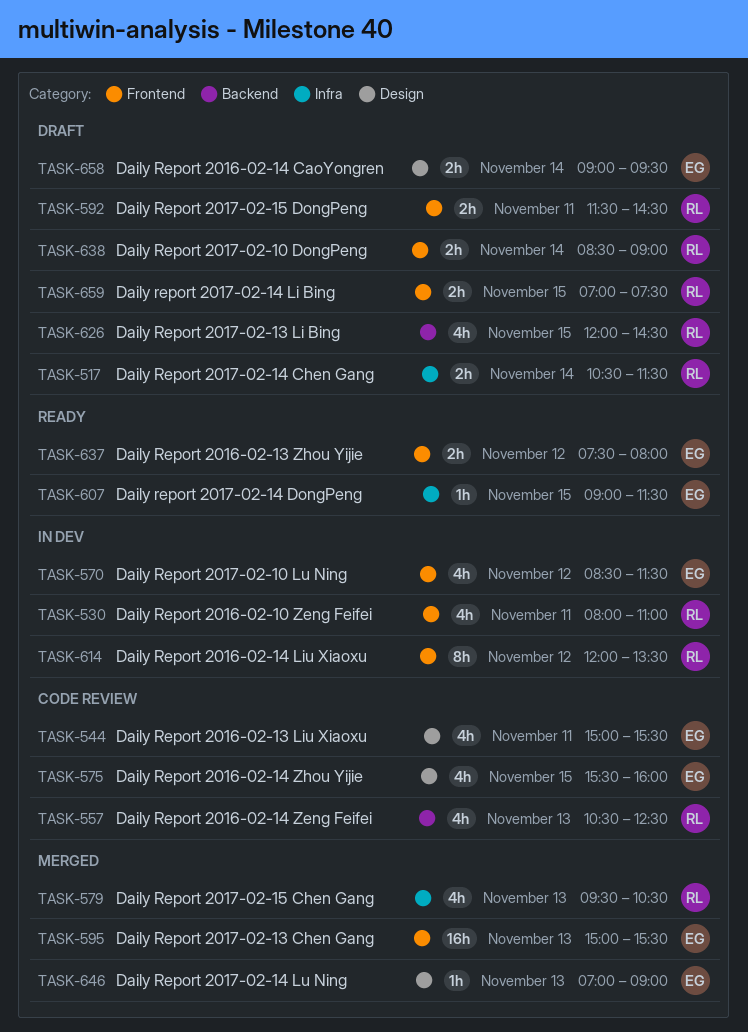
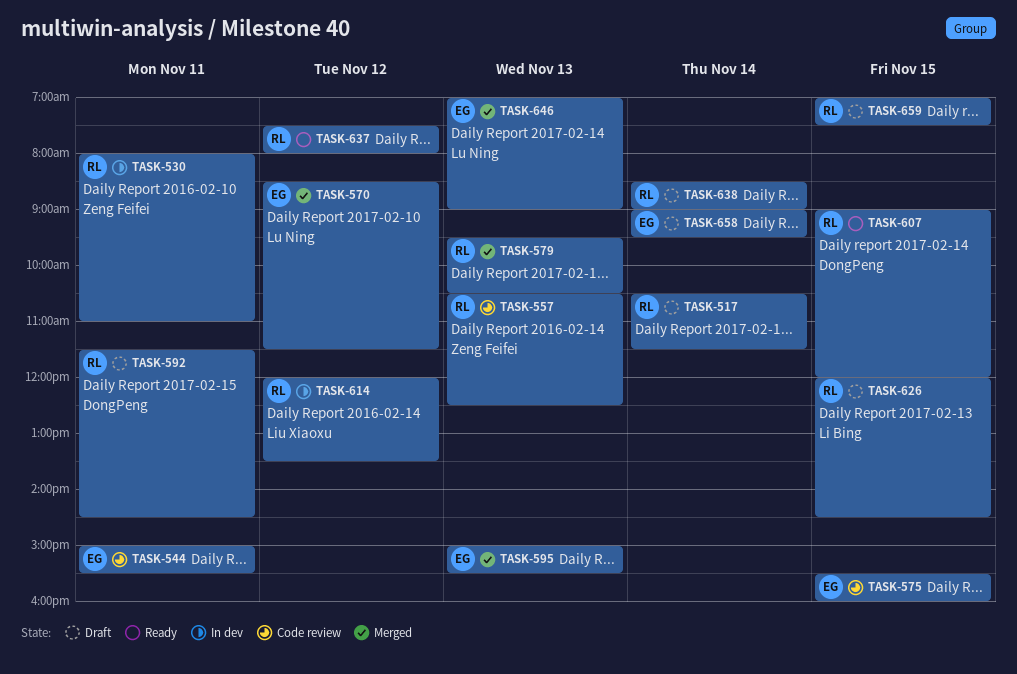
TASK-570, status: In dev -> Merged
TASK-607, owner: EG -> RL
TASK-607, ends: 11:30 -> 12:00
TASK-637, owner: EG -> RL

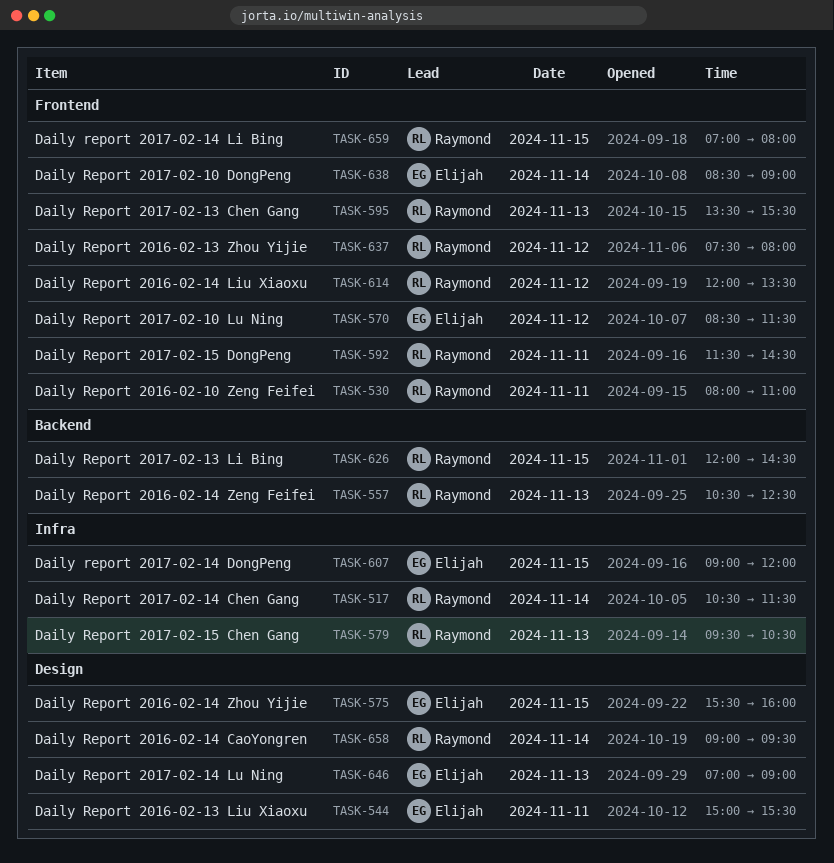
TASK-595, owner: Elijah -> Raymond
TASK-595, begins: 15:00 -> 13:30
TASK-607, owner: Raymond -> Elijah
TASK-638, owner: Raymond -> Elijah
TASK-658, owner: Elijah -> Raymond
TASK-659, ends: 07:30 -> 08:00

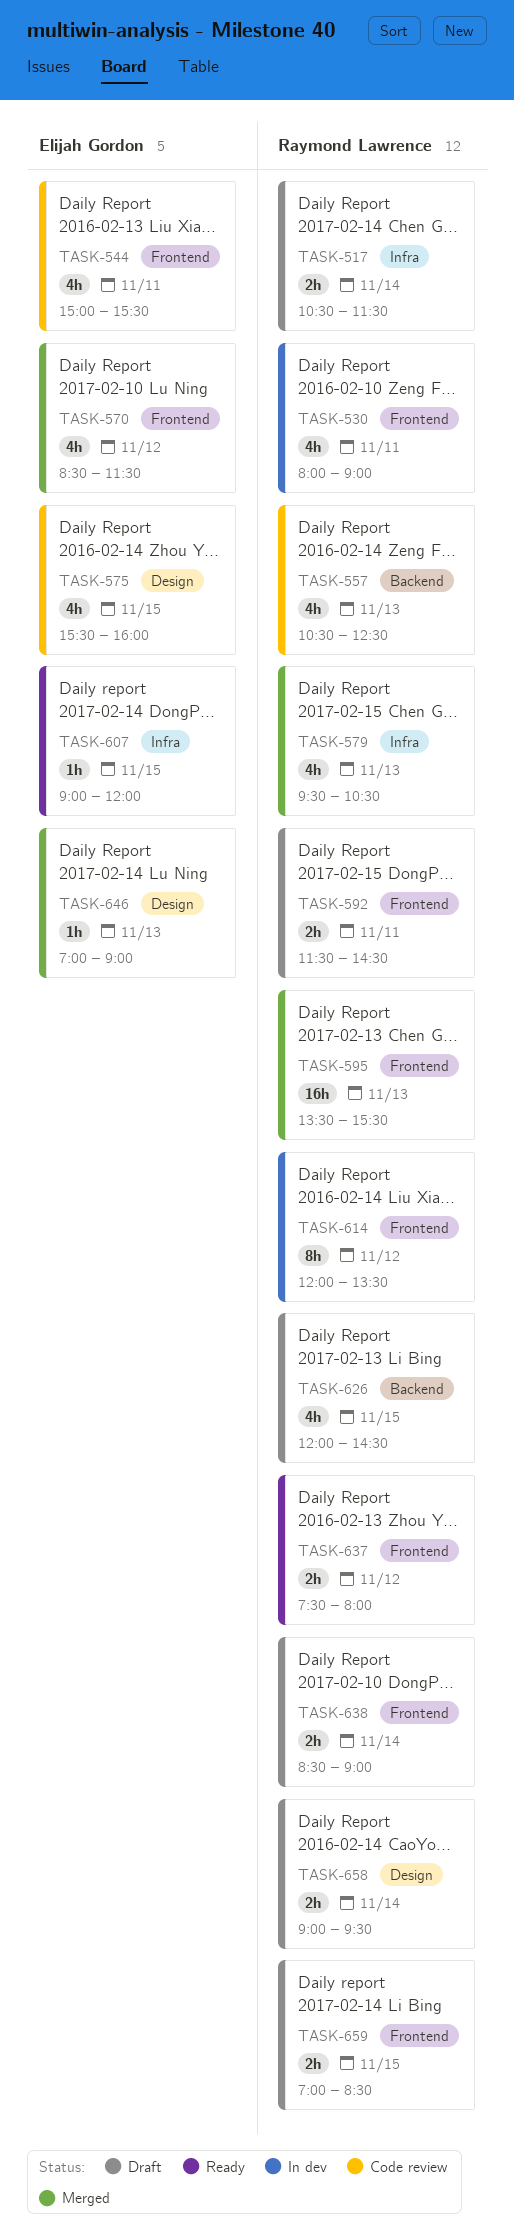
TASK-530, ends: 11:00 -> 09:00
TASK-544, label: Design -> Frontend
TASK-638, owner: Elijah Gordon -> Raymond Lawrence
TASK-659, ends: 08:00 -> 08:30

